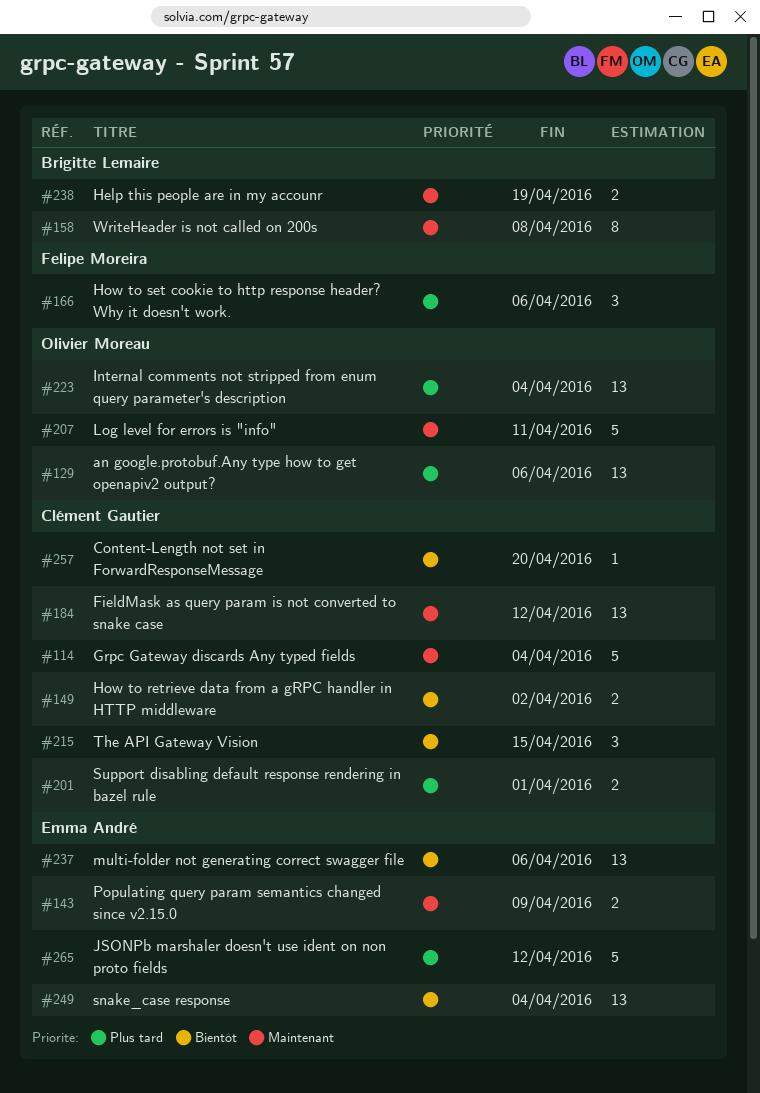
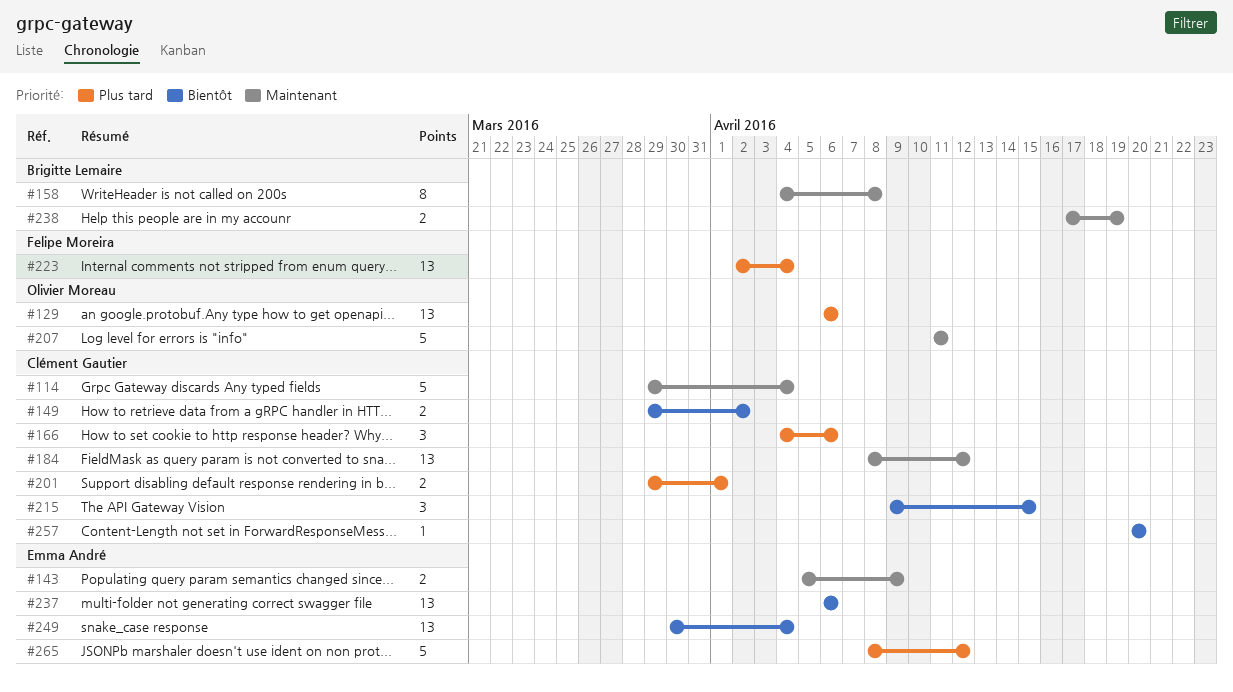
#166, owner: Felipe Moreira -> Clément Gautier
#223, owner: Olivier Moreau -> Felipe Moreira

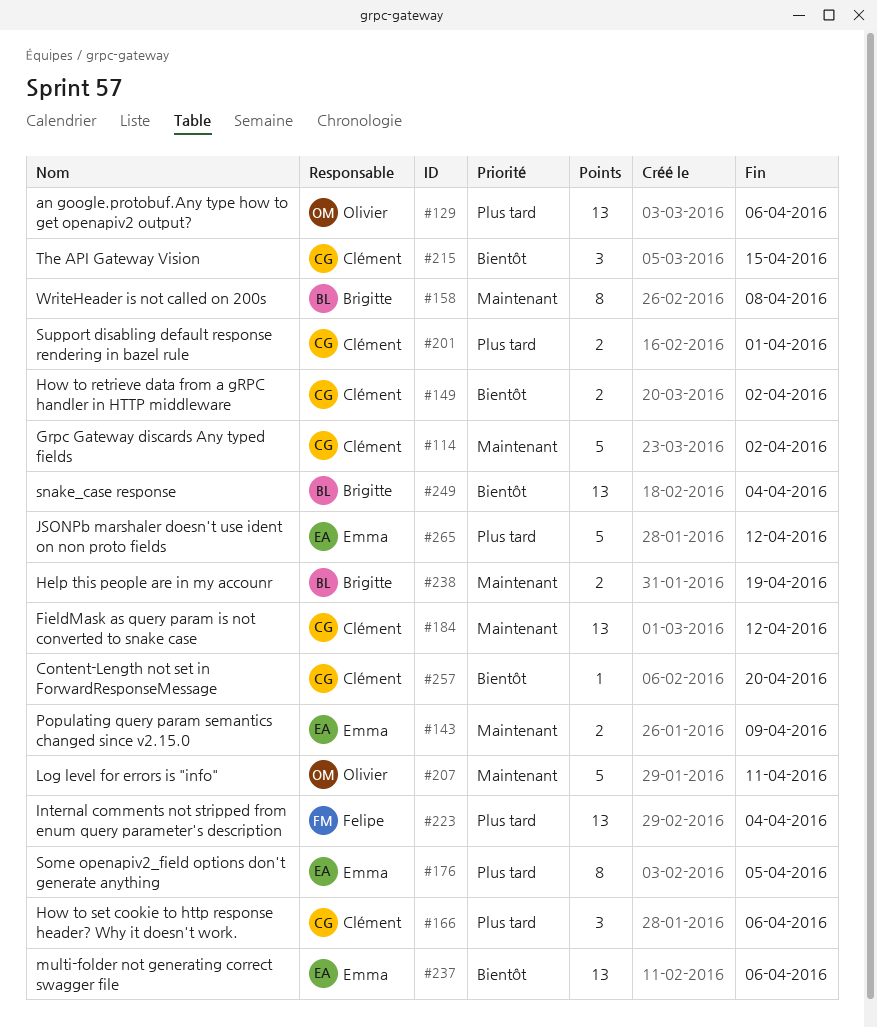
#114, due: Apr 4 -> Apr 2
#176: none -> present
#249, owner: Emma André -> Brigitte Lemaire

